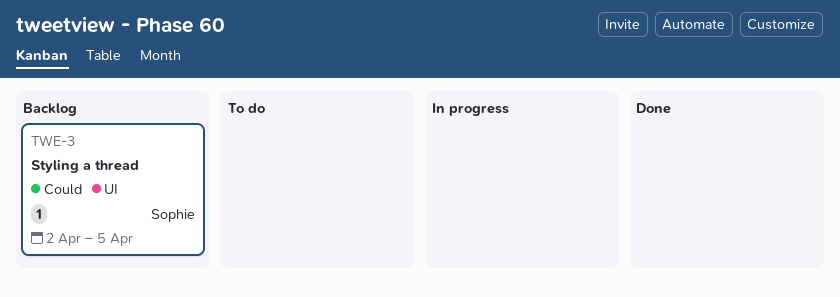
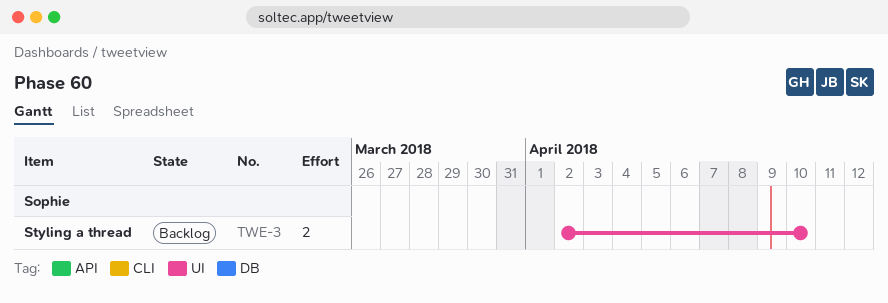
TWE-3, estimate: 1 -> 2
TWE-3, due: Apr 5 -> Apr 10

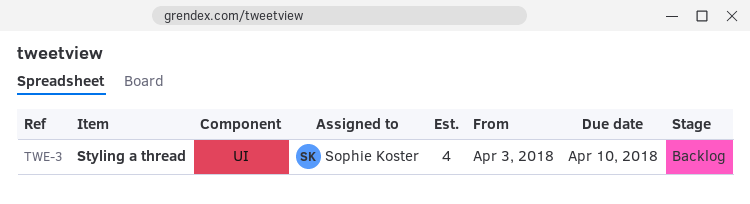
TWE-3, estimate: 2 -> 4
TWE-3, start: Apr 2 -> Apr 3

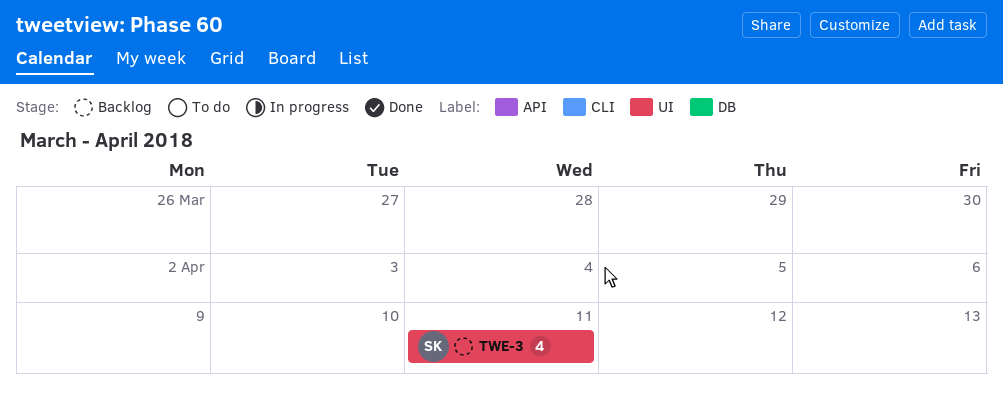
TWE-3, start: Apr 3 -> Apr 11
TWE-3, due: Apr 10 -> Apr 11

